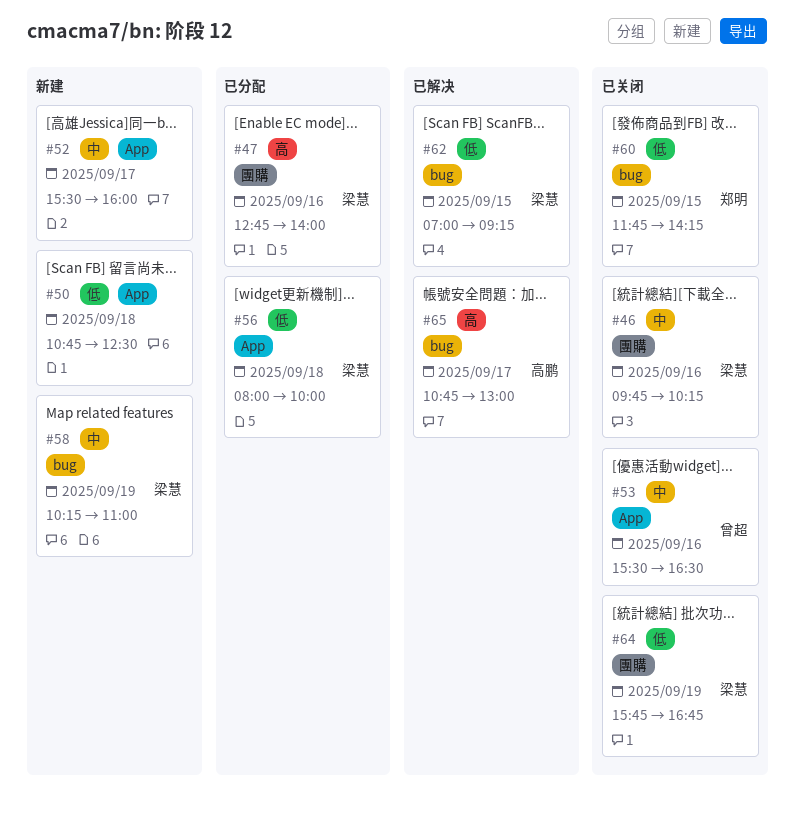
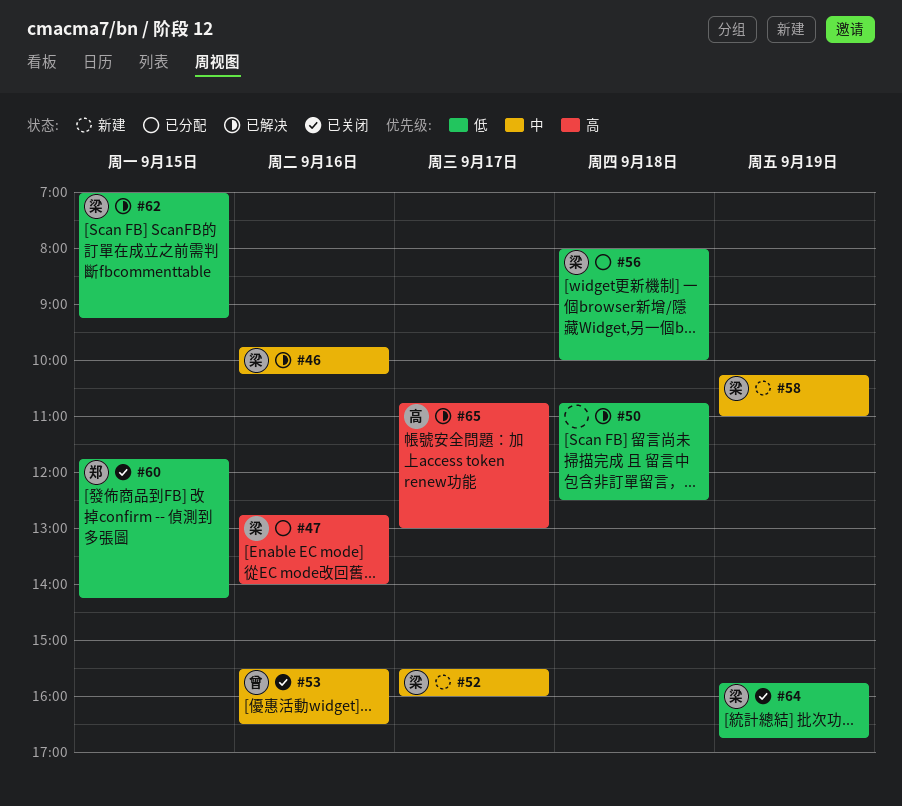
#46, status: 已关闭 -> 已解决
#50, status: 新建 -> 已解决
#52, owner: none -> 梁慧

